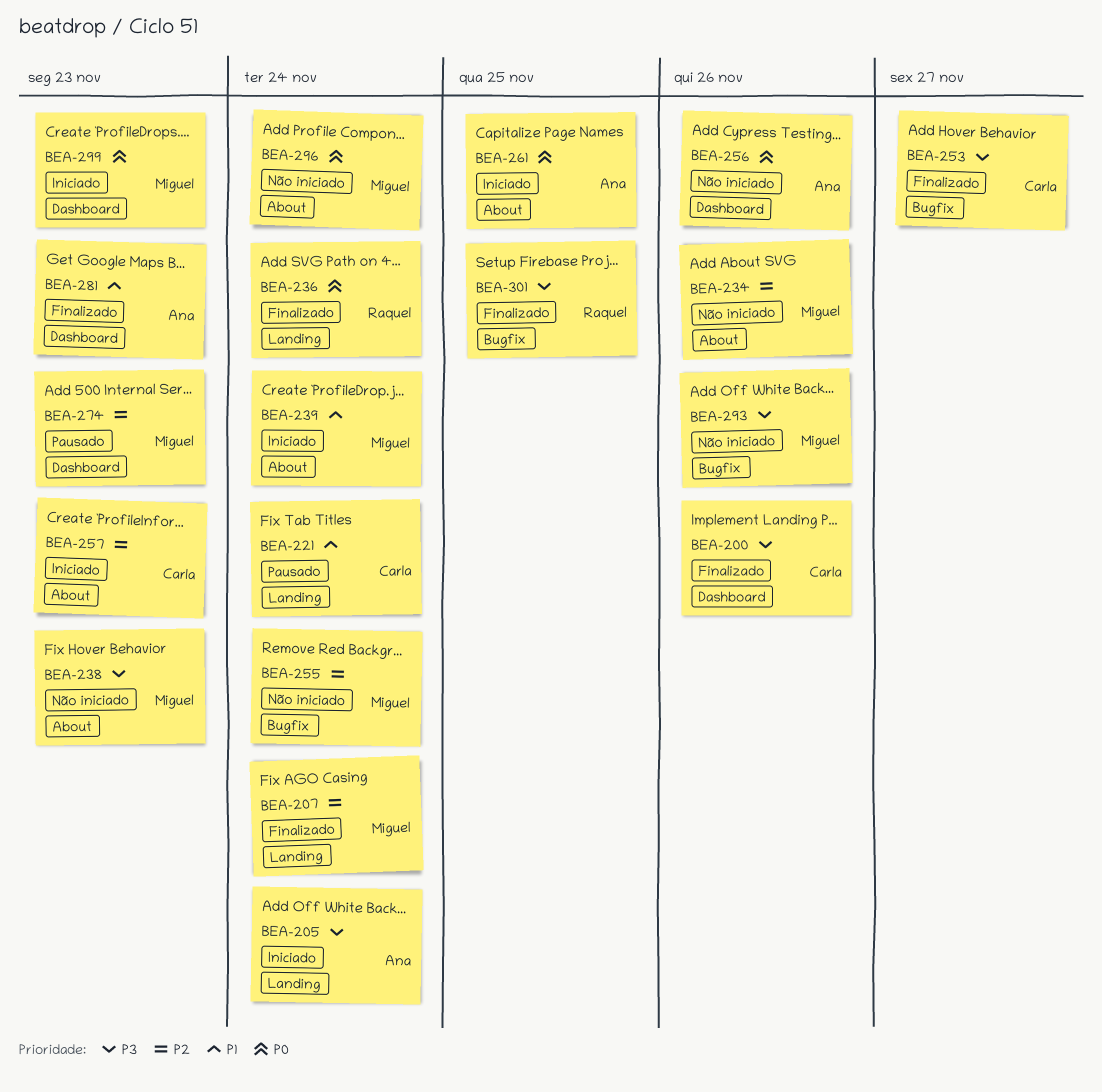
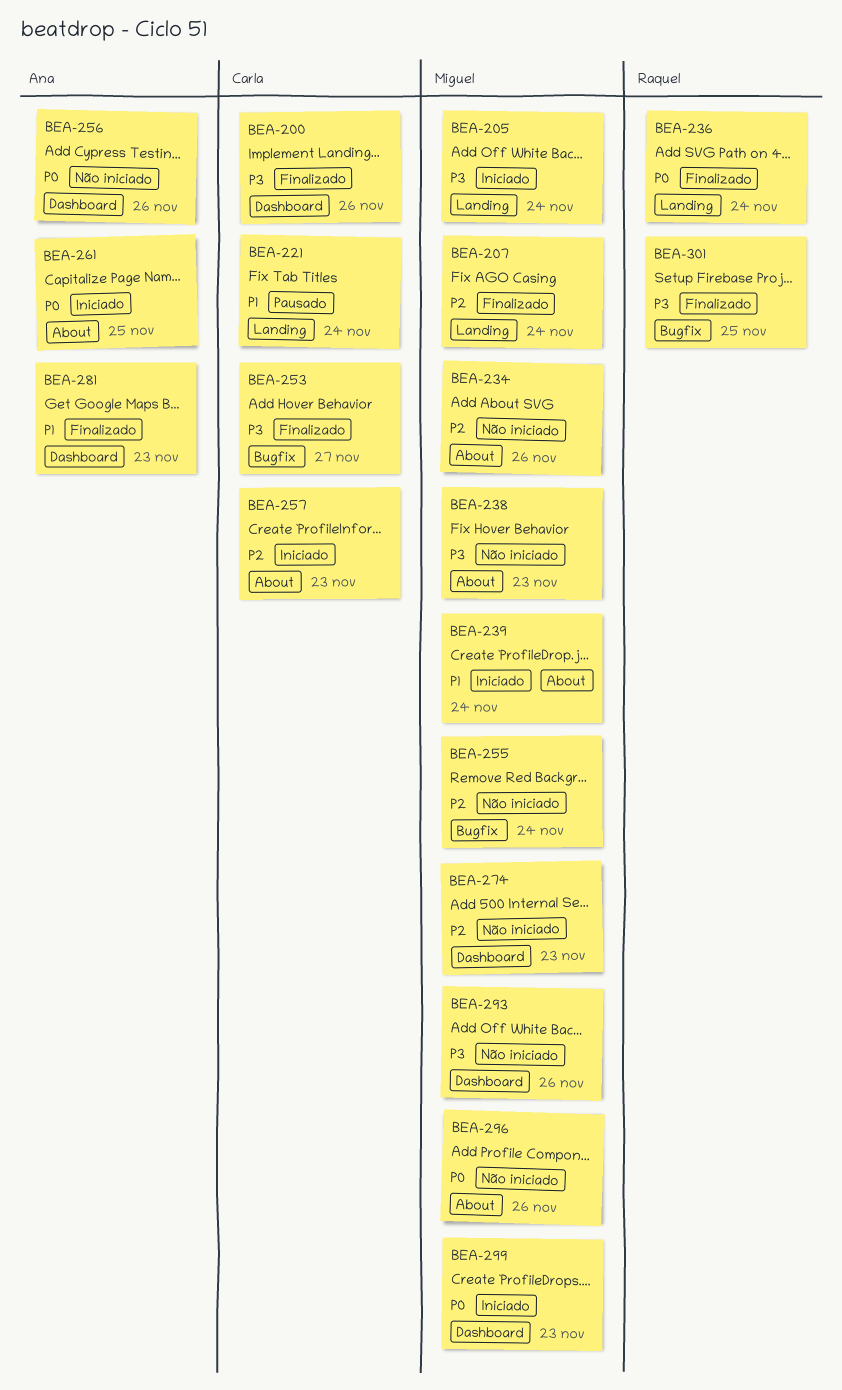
BEA-205, owner: Ana -> Miguel
BEA-274, status: Pausado -> Não iniciado
BEA-293, label: Bugfix -> Dashboard
BEA-296, due: Nov 24 -> Nov 26

